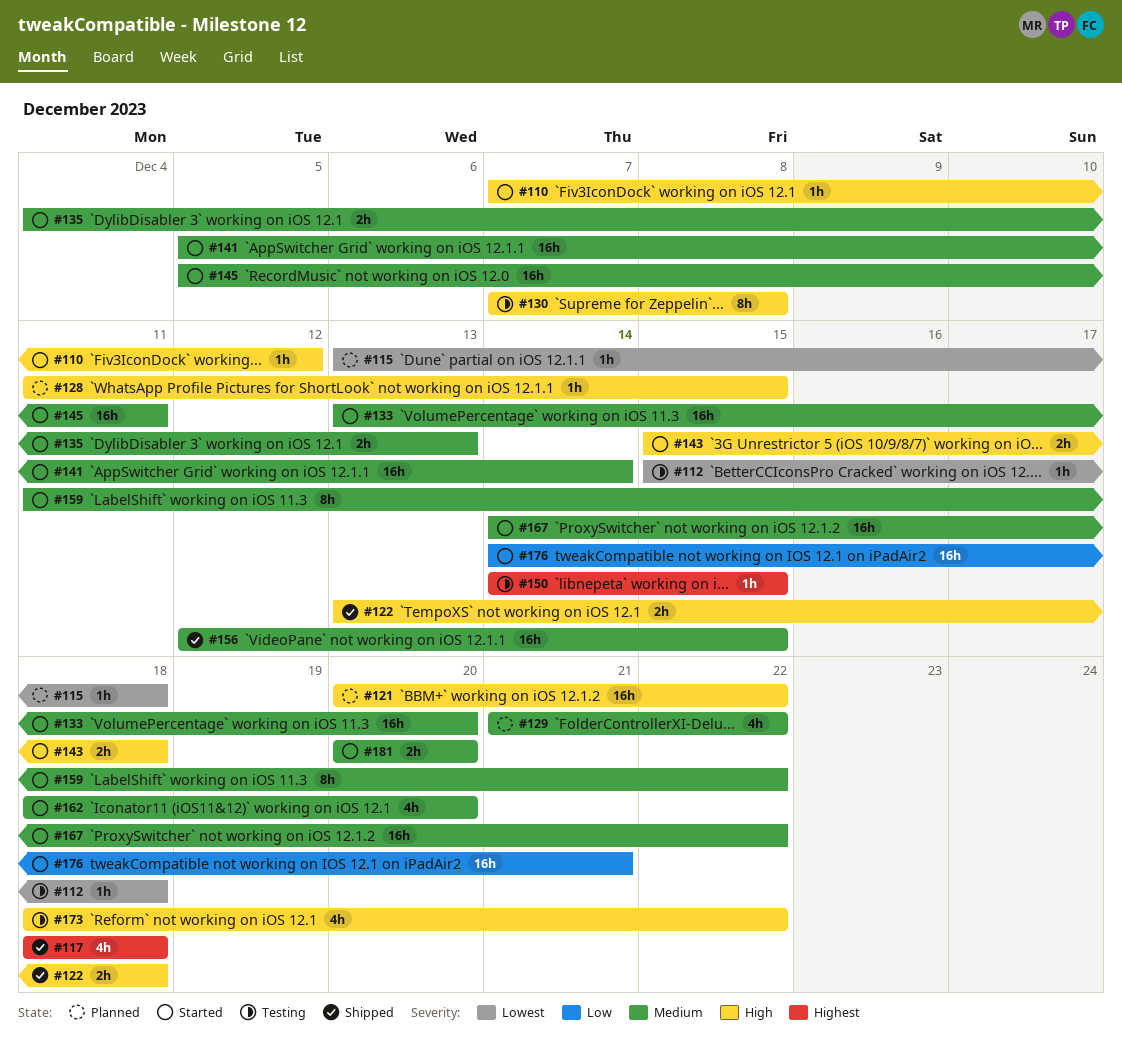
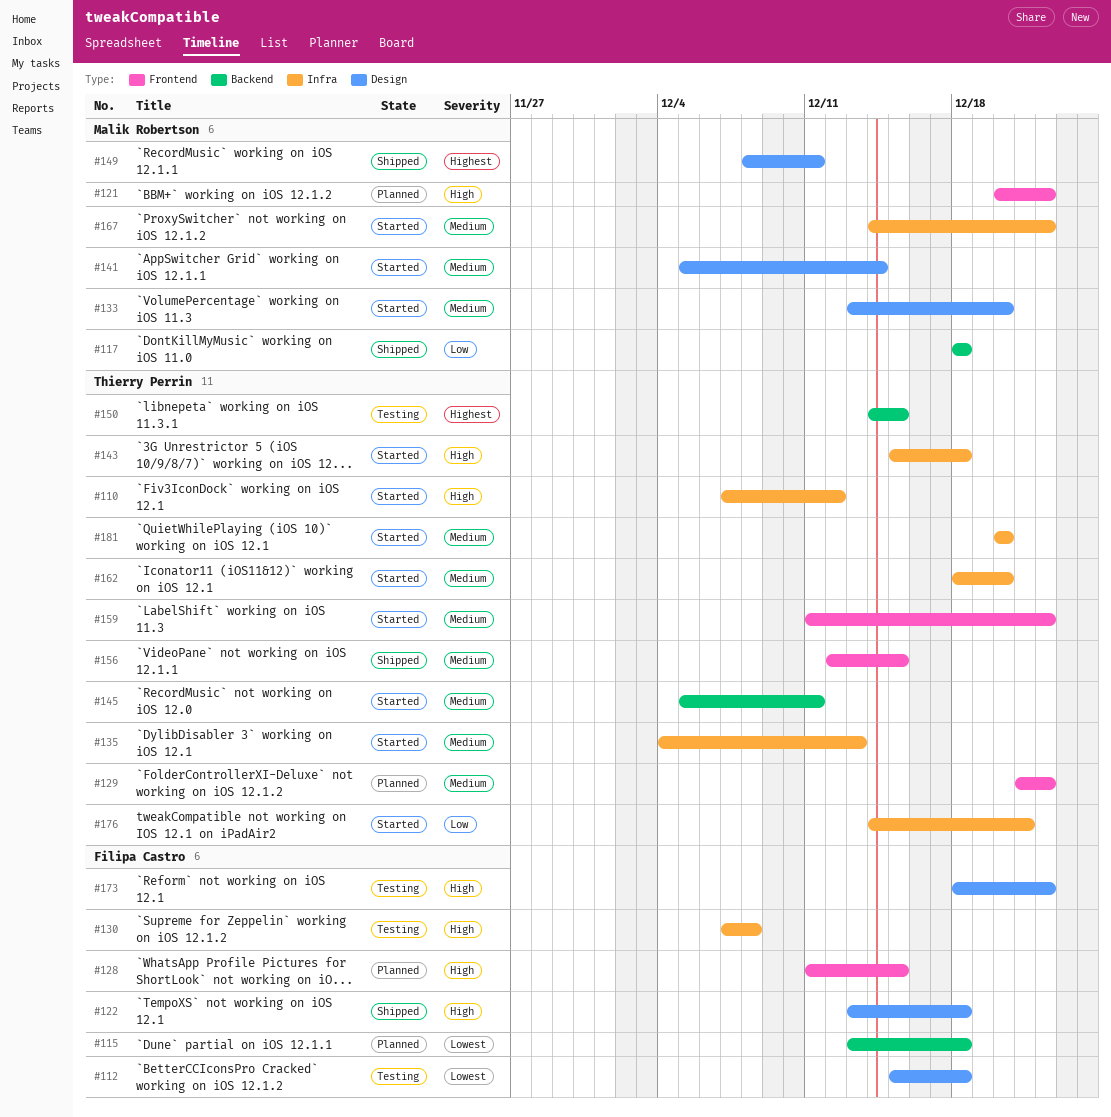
#117, priority: Highest -> Low
#149: none -> present

